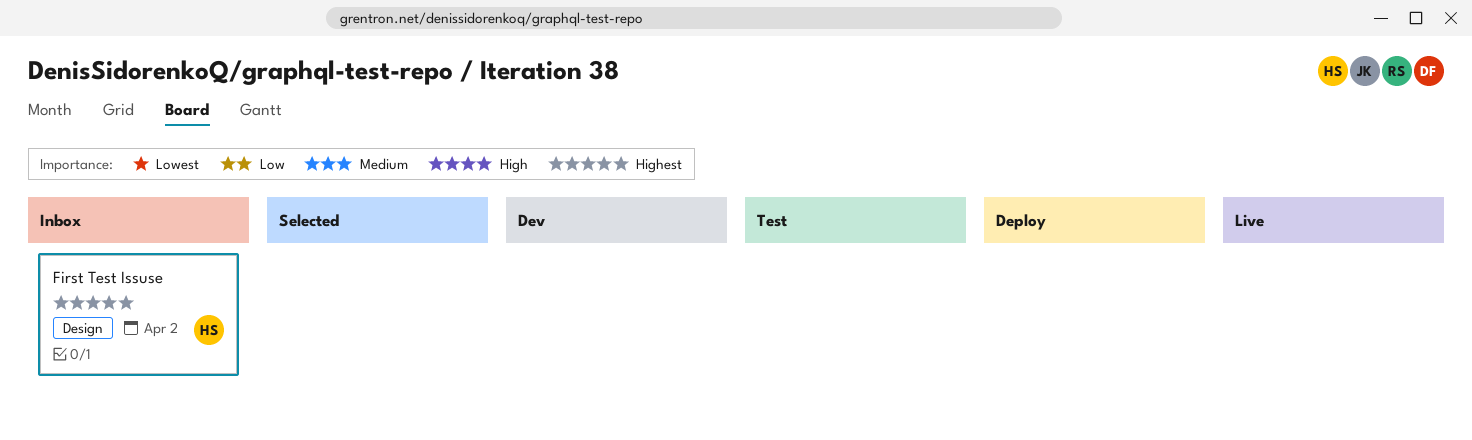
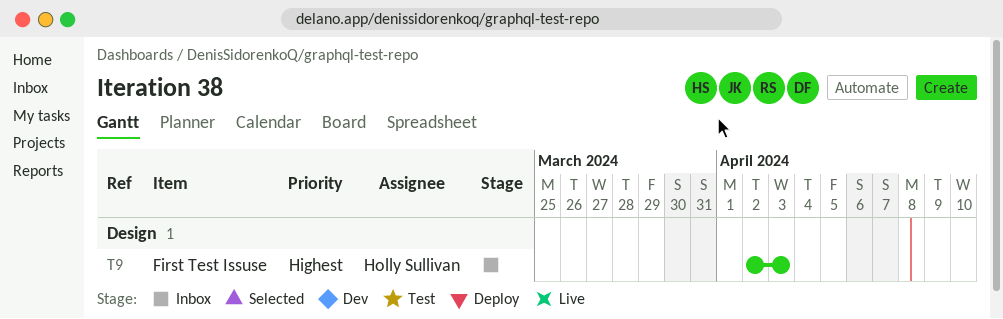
First Test Issuse, due: Apr 2 -> Apr 3

